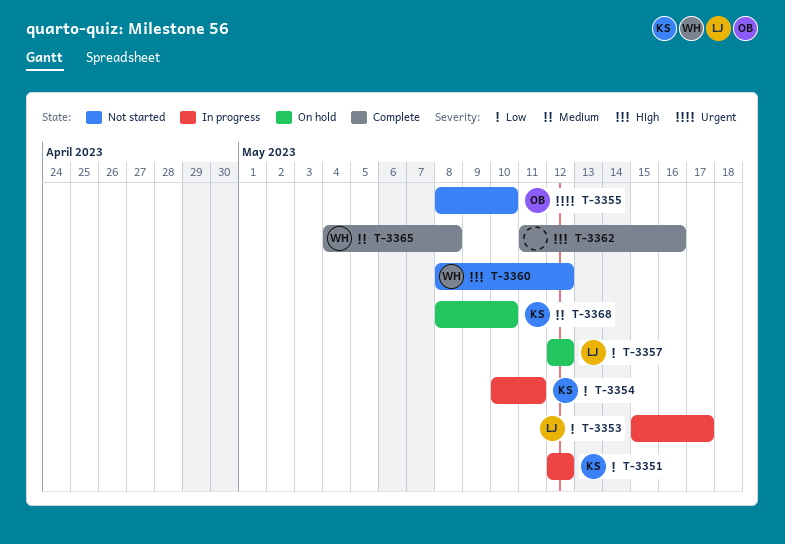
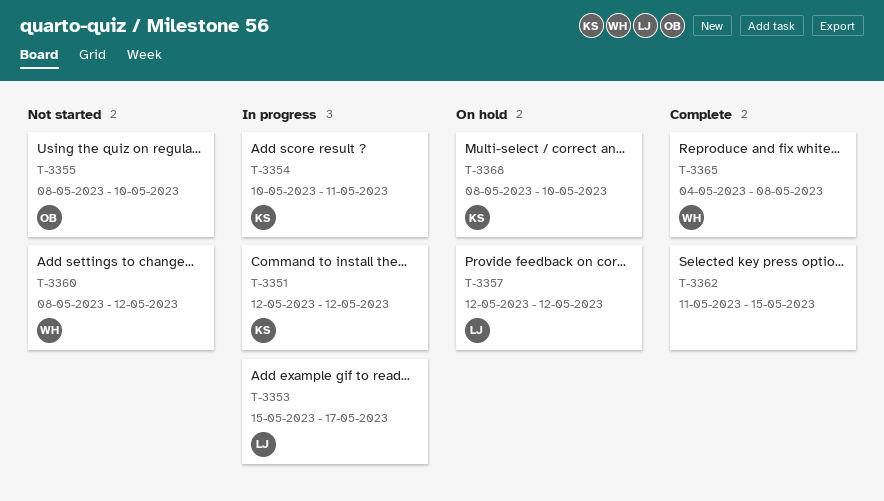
T-3362, due: May 16 -> May 15

